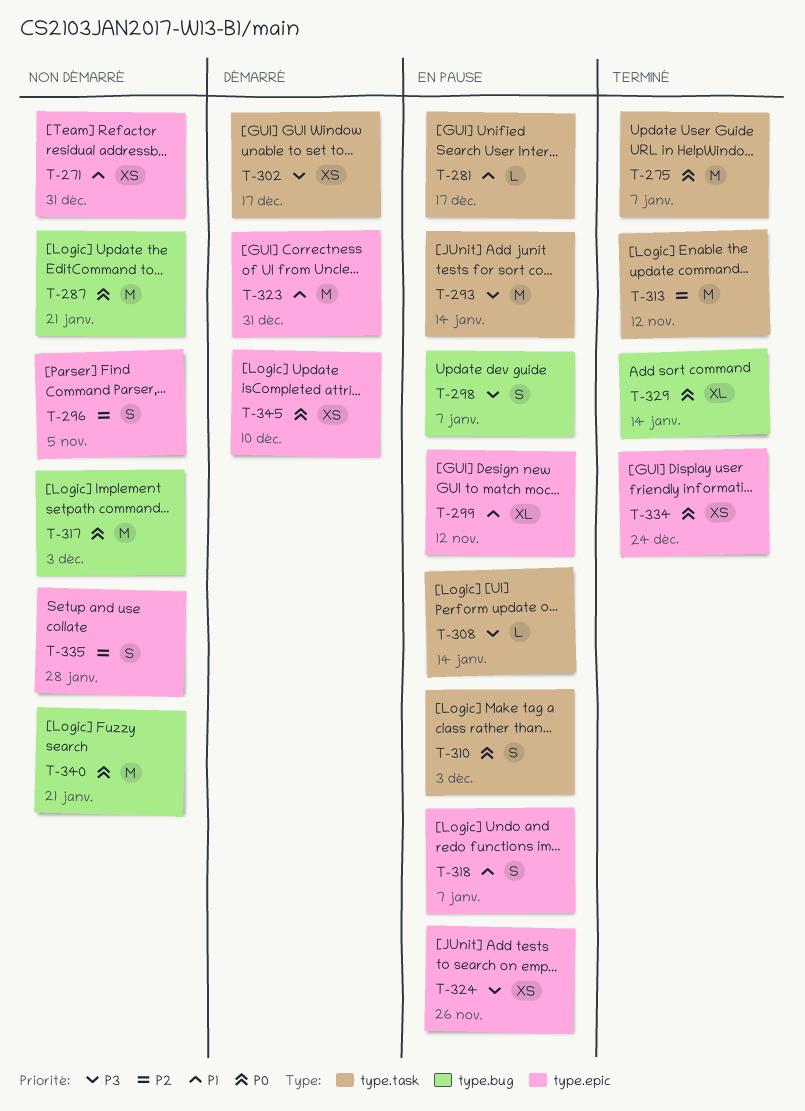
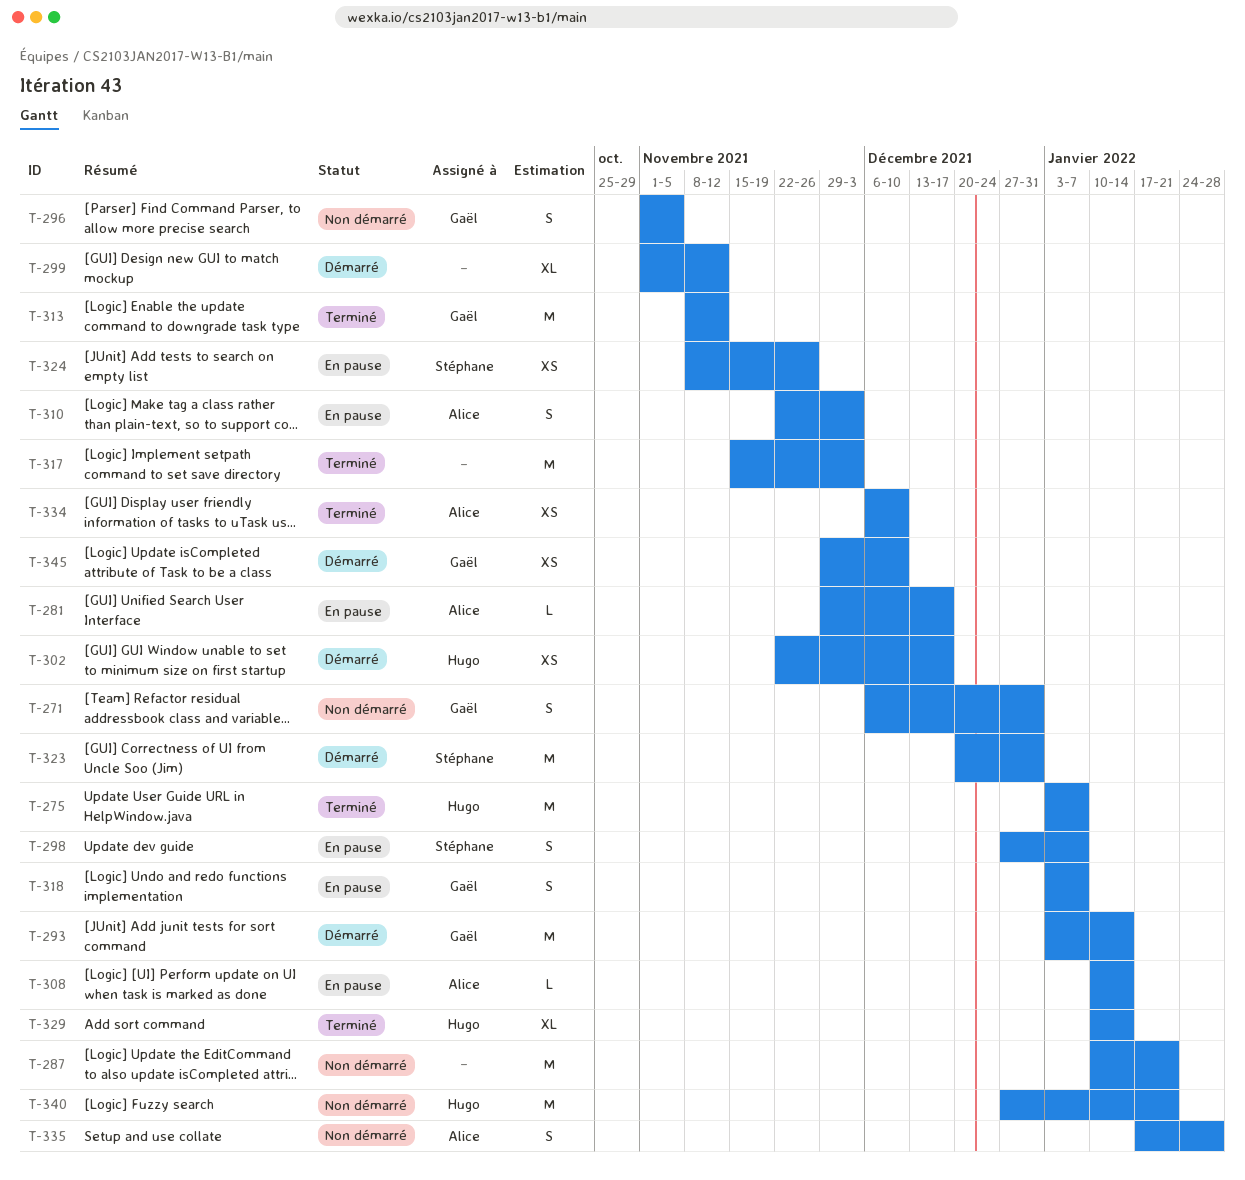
T-271, estimate: XS -> S
T-293, status: En pause -> Démarré
T-299, status: En pause -> Démarré
T-317, status: Non démarré -> Terminé
T-334, due: Dec 24 -> Dec 10

